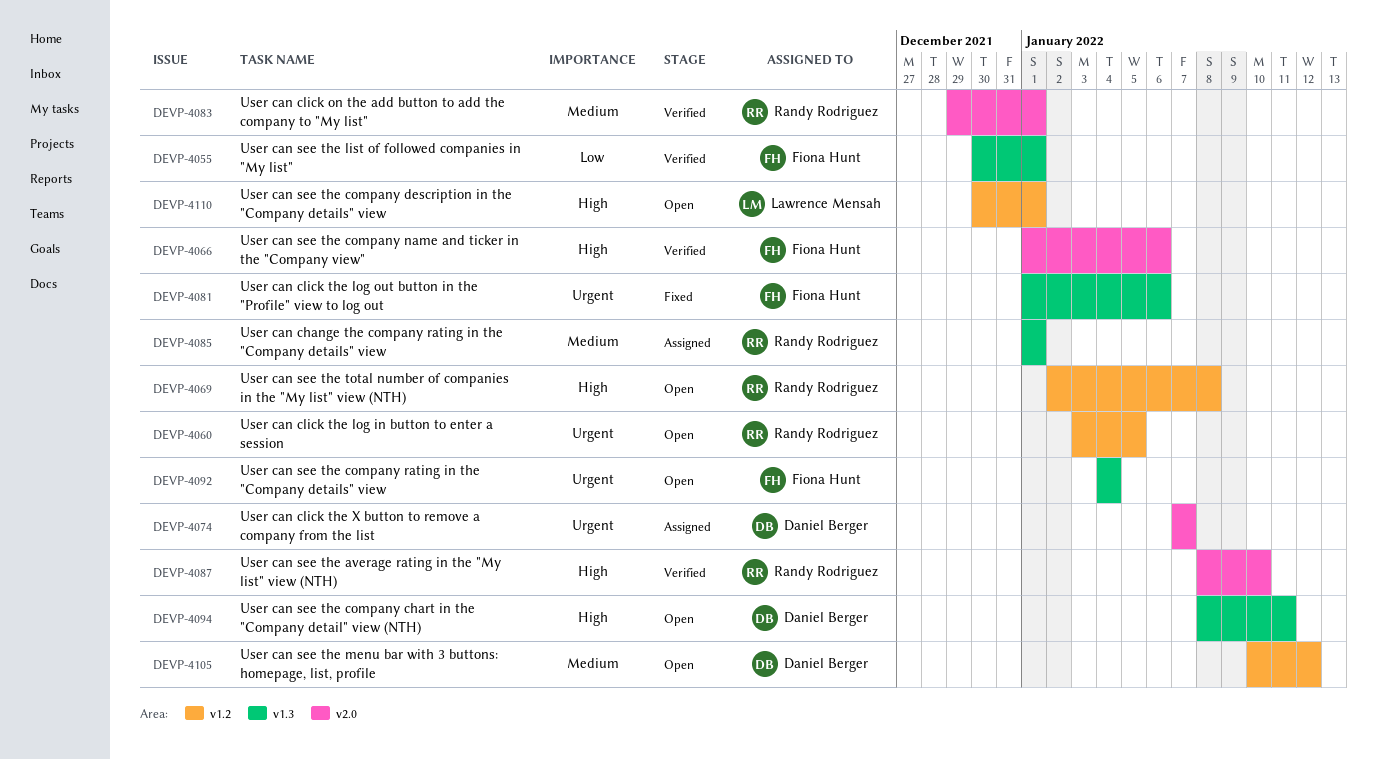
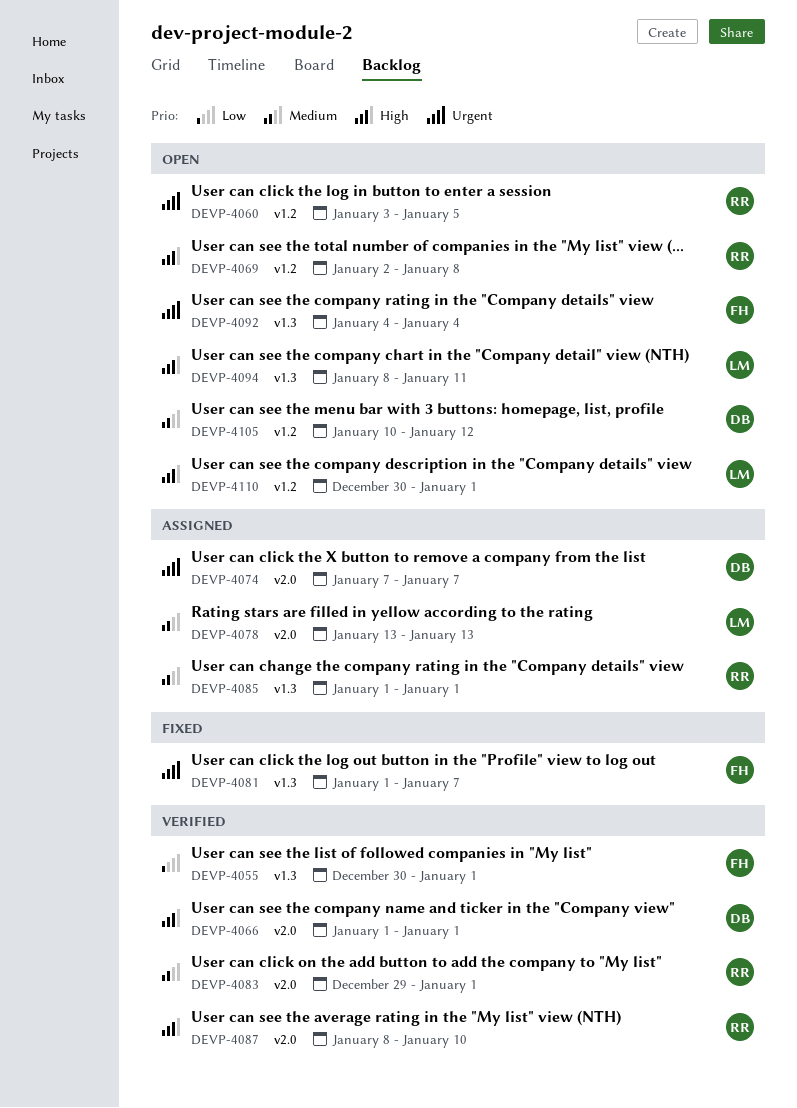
DEVP-4066, owner: Fiona Hunt -> Daniel Berger
DEVP-4066, due: Jan 6 -> Jan 1
DEVP-4078: none -> present
DEVP-4081, due: Jan 6 -> Jan 7
DEVP-4094, owner: Daniel Berger -> Lawrence Mensah

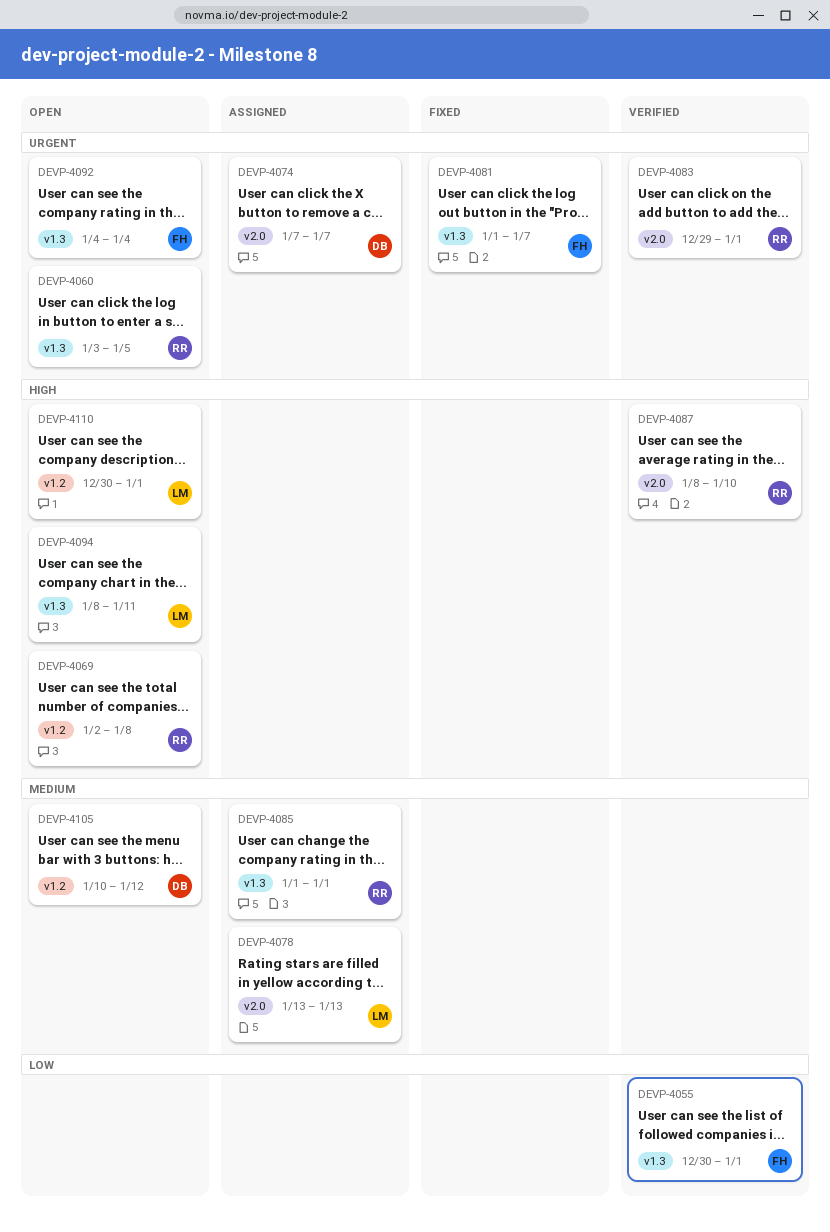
DEVP-4060, label: v1.2 -> v1.3
DEVP-4066: present -> none
DEVP-4083, priority: Medium -> Urgent

